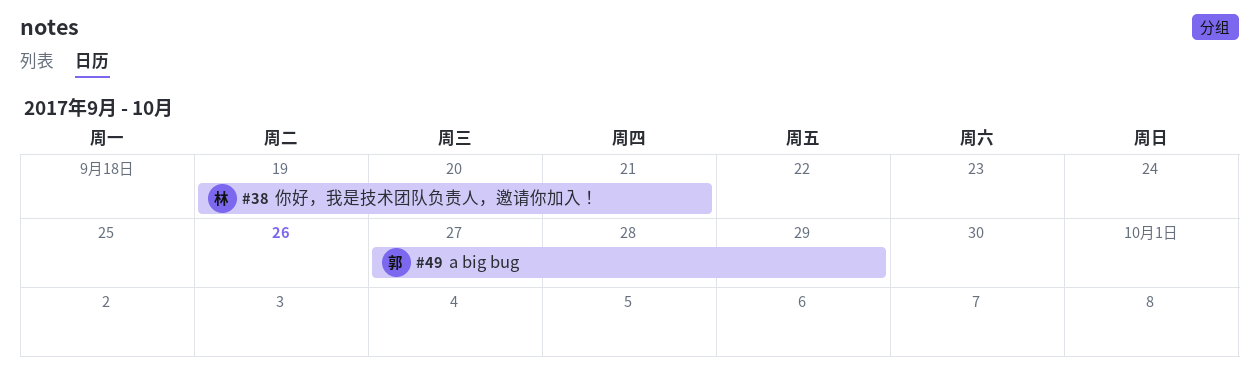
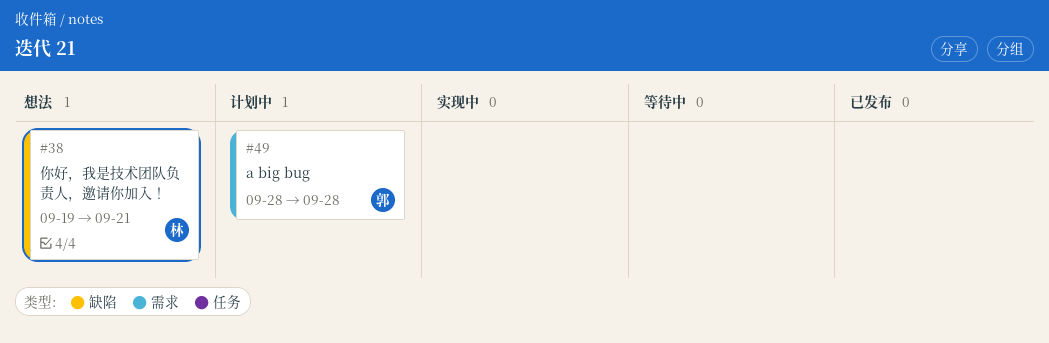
#49, start: Sep 27 -> Sep 28
#49, due: Sep 29 -> Sep 28

